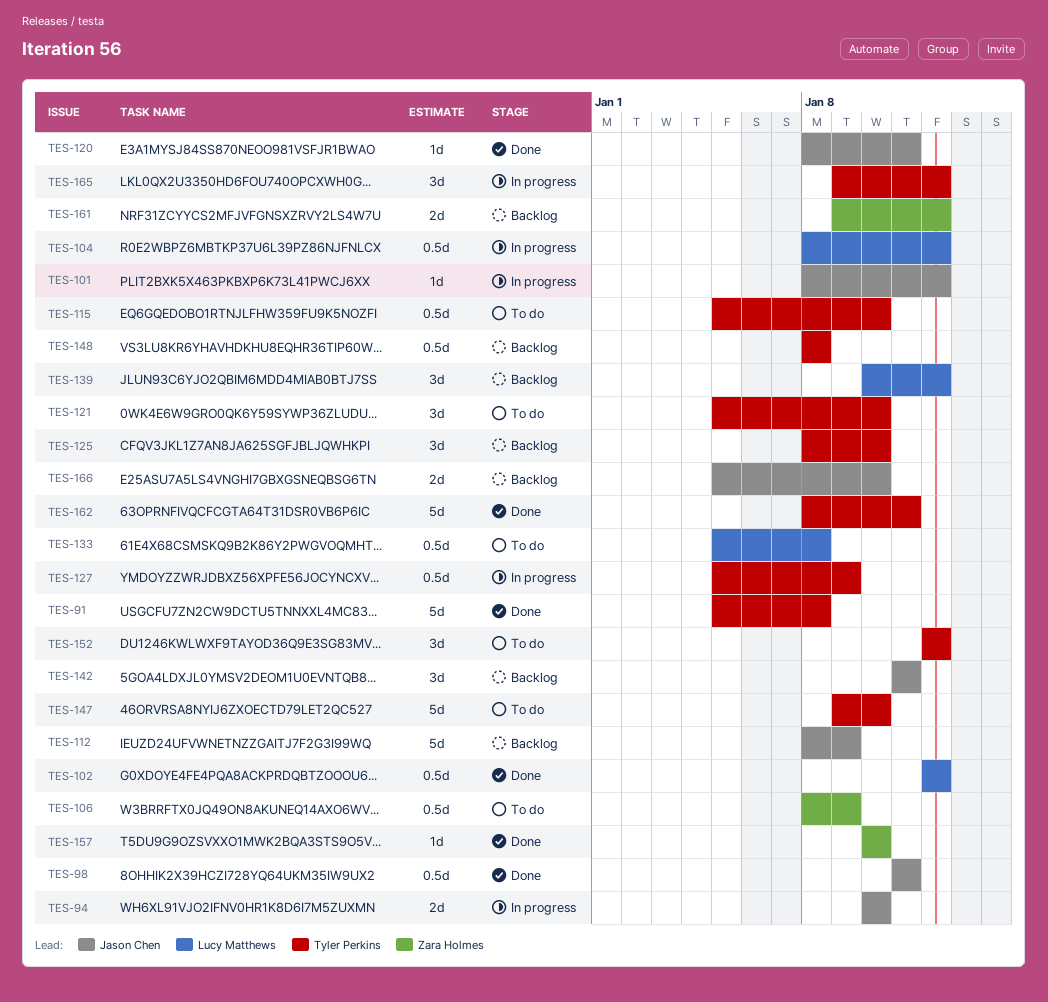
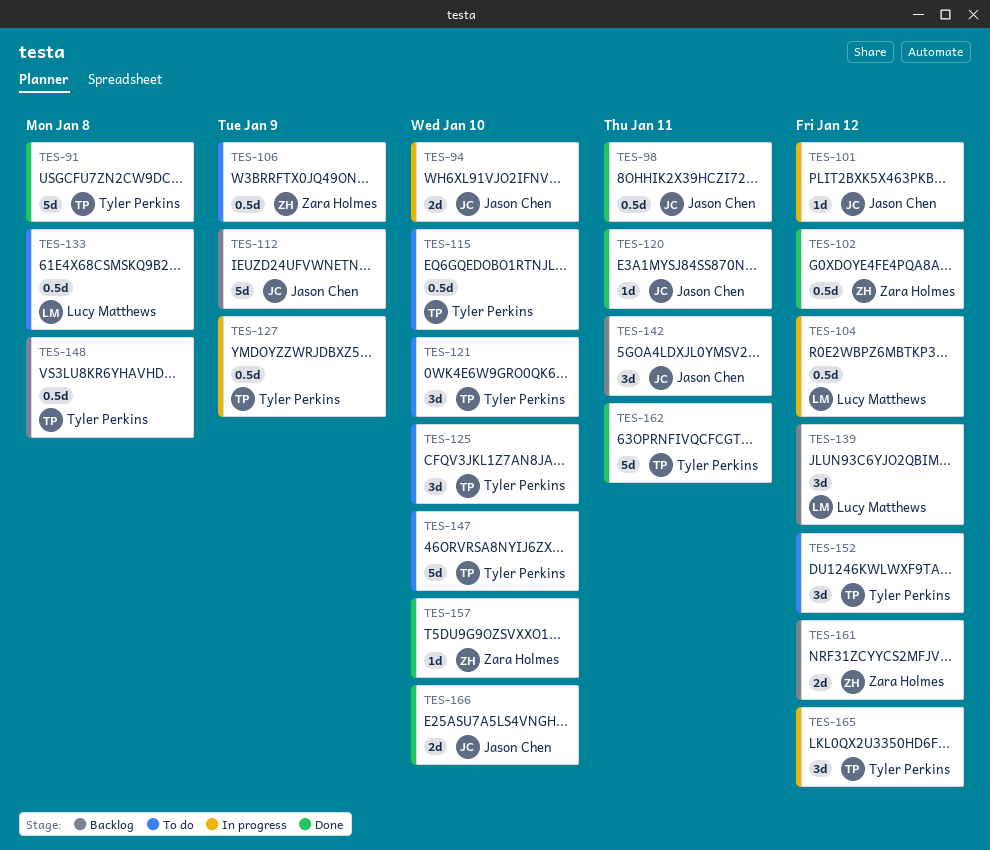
TES-102, owner: Lucy Matthews -> Zara Holmes
TES-125, status: Backlog -> To do
TES-166, status: Backlog -> Done

